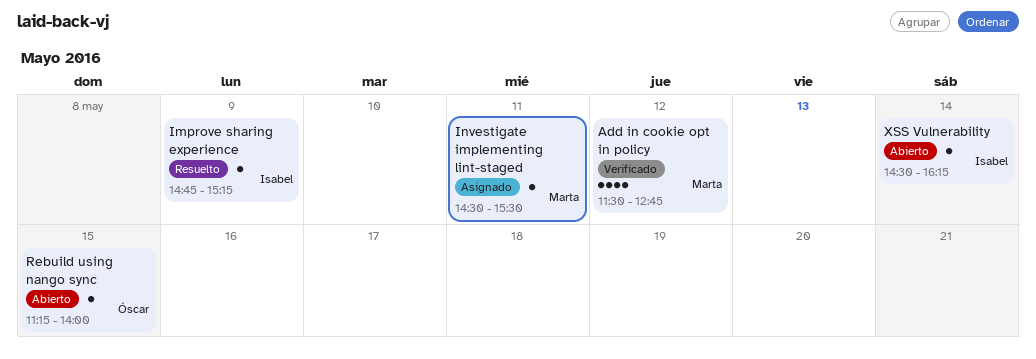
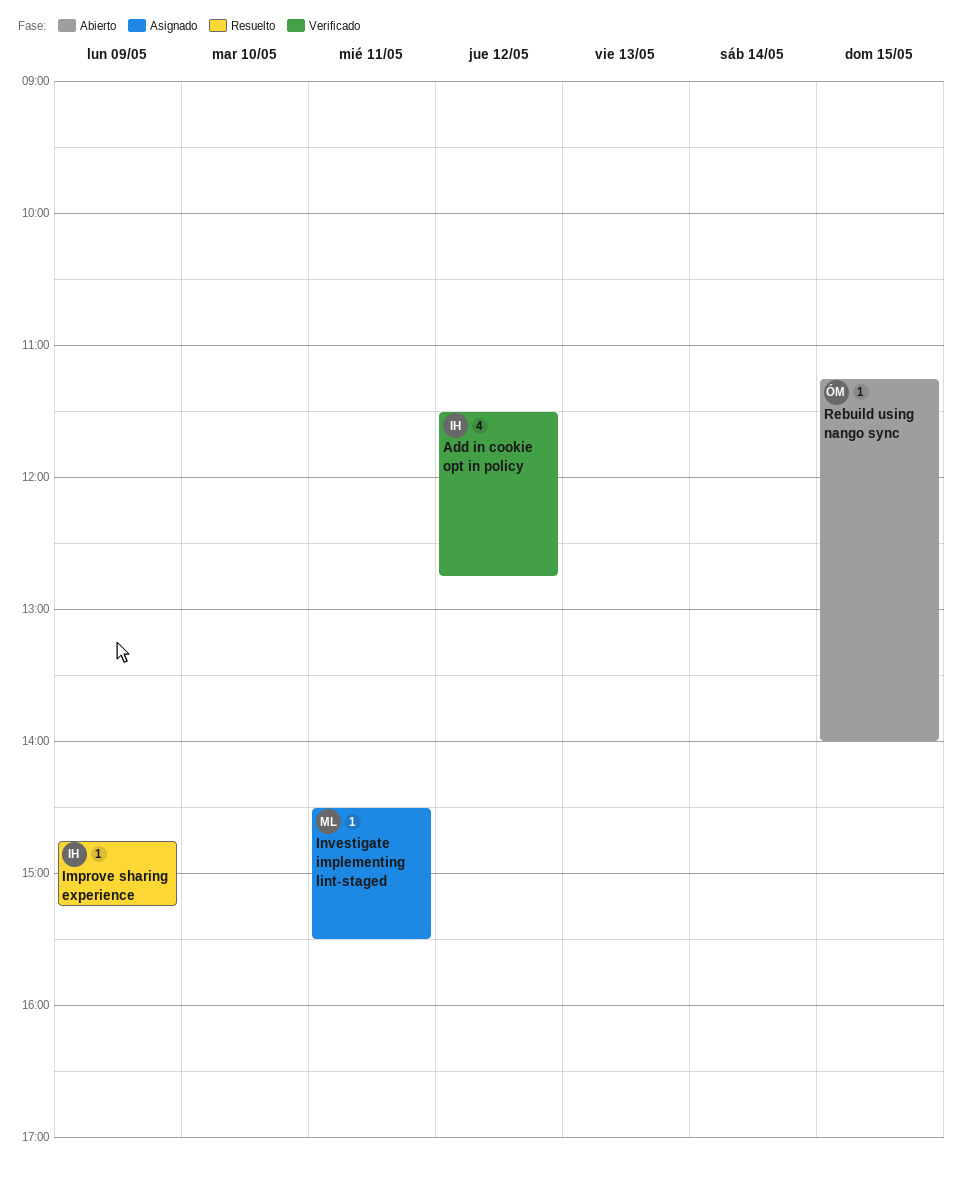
Add in cookie opt in policy, owner: Marta -> Isabel
XSS Vulnerability: present -> none

